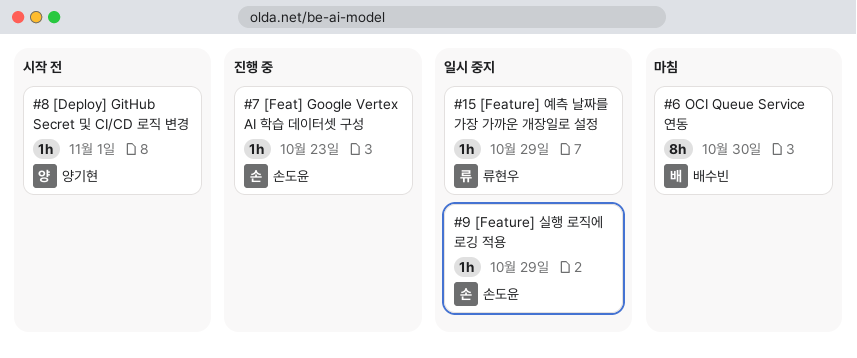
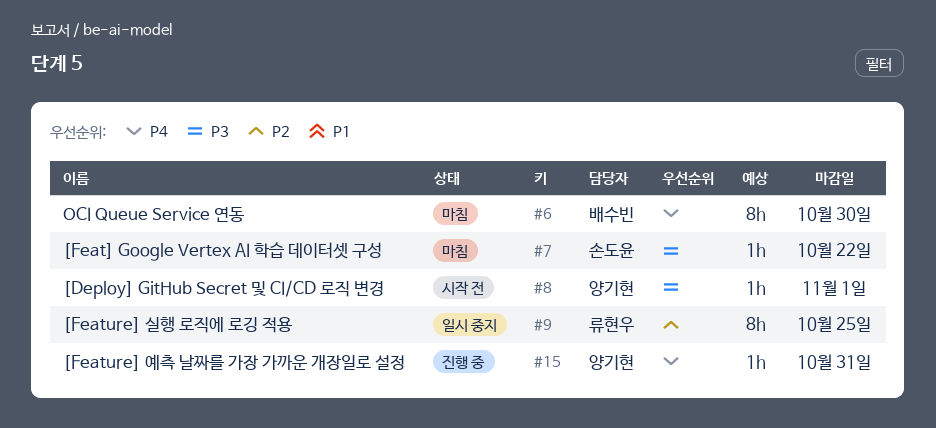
#7, status: 진행 중 -> 마침
#7, due: Oct 23 -> Oct 22
#9, owner: 손도윤 -> 류현우
#9, estimate: 1h -> 8h
#9, due: Oct 29 -> Oct 25
#15, status: 일시 중지 -> 진행 중
#15, owner: 류현우 -> 양기현
#15, due: Oct 29 -> Oct 31

